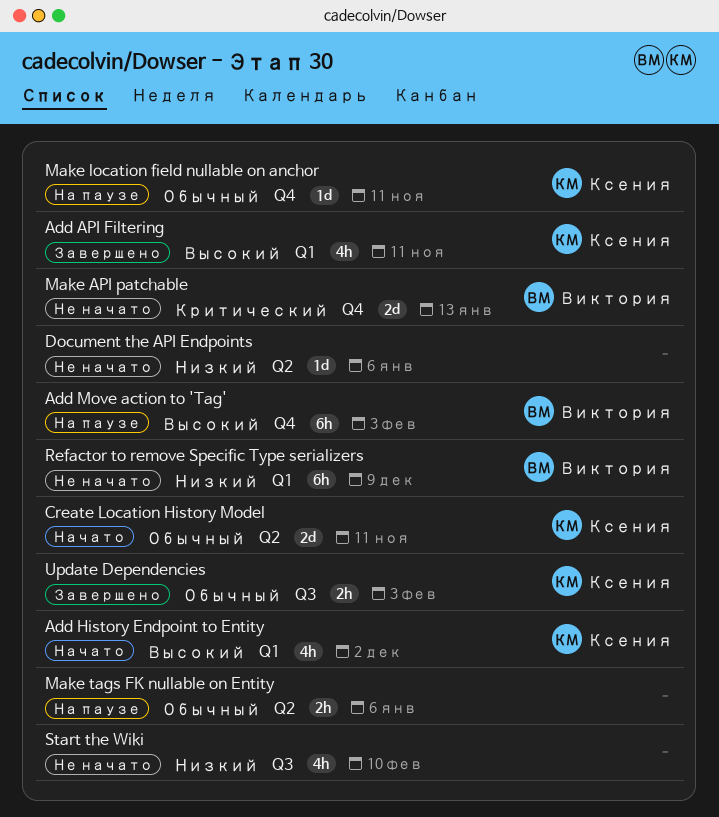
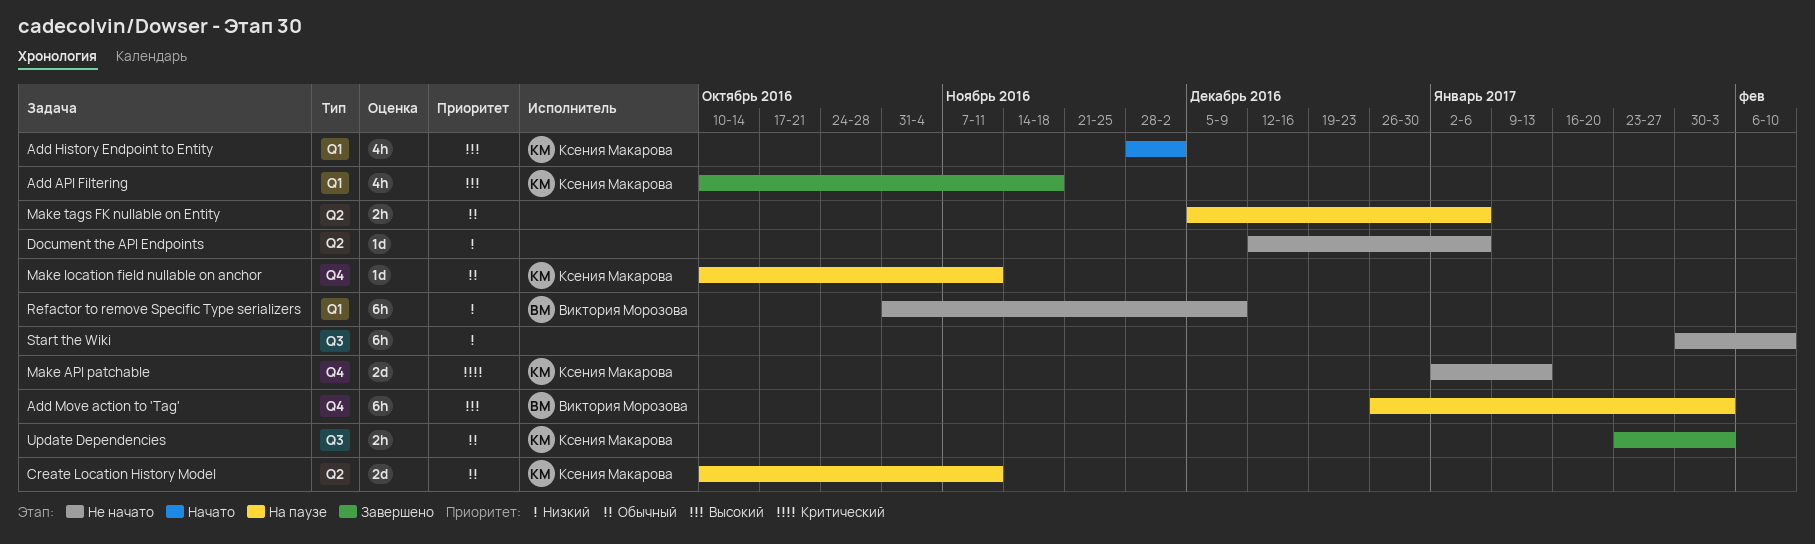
Add API Filtering, due: Nov 11 -> Nov 18
Create Location History Model, status: Начато -> На паузе
Make API patchable, owner: Виктория Морозова -> Ксения Макарова
Start the Wiki, estimate: 4h -> 6h

